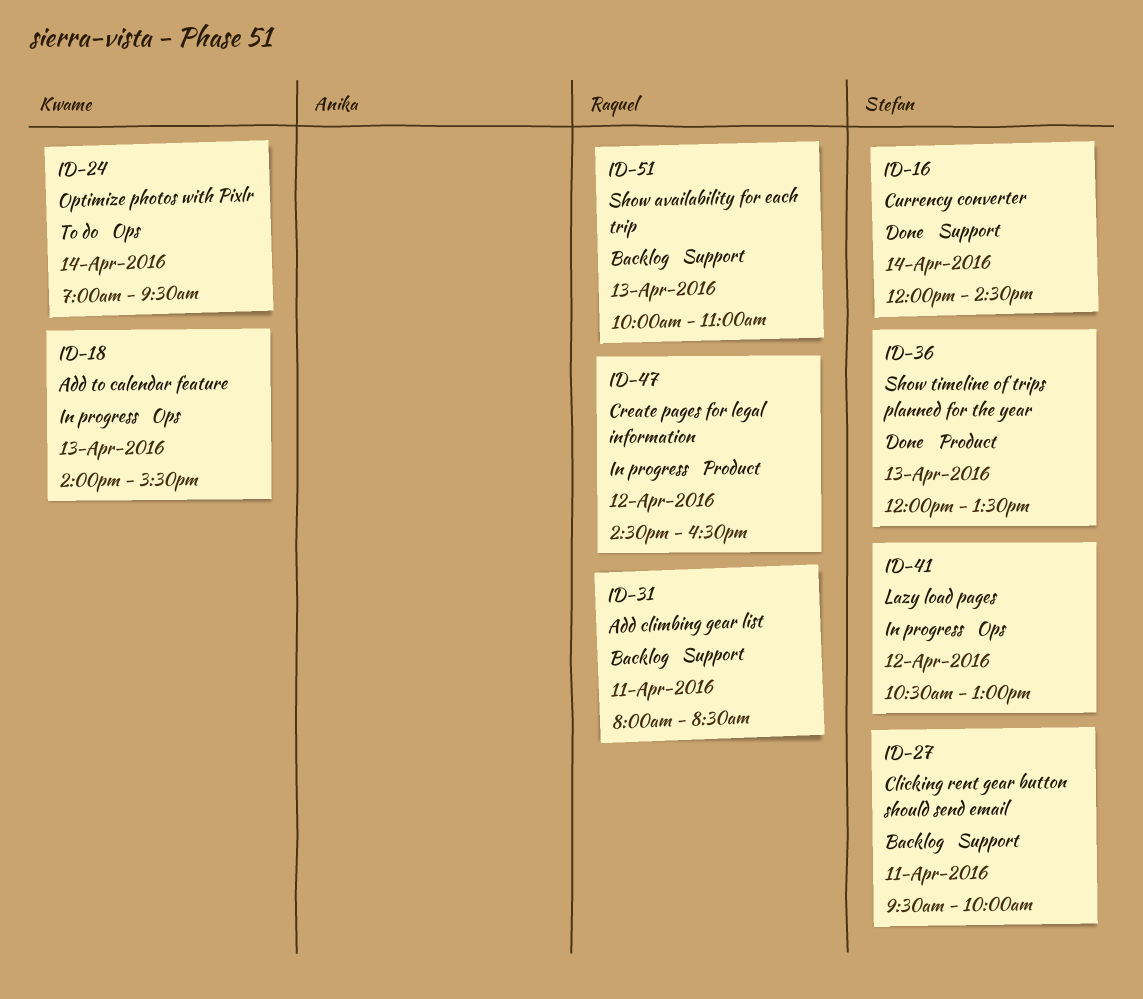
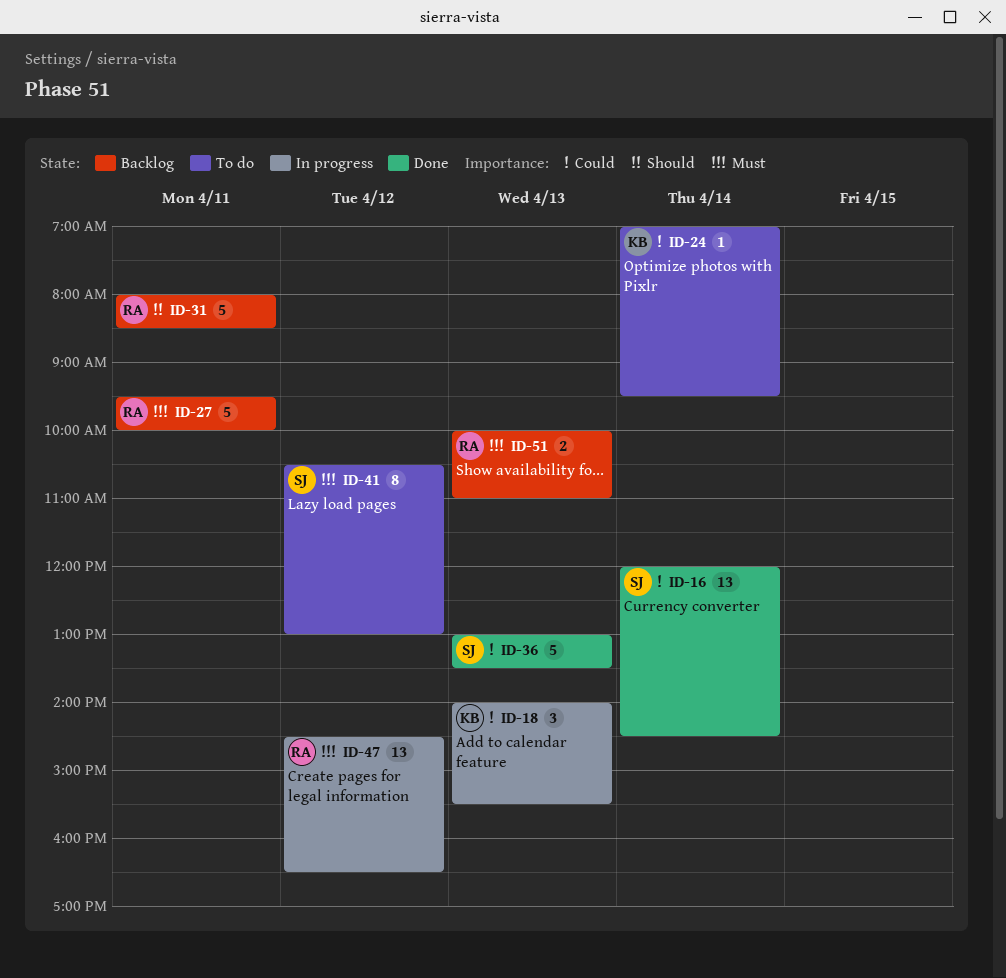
ID-27, owner: Stefan -> Raquel
ID-36, begins: 12:00 -> 13:00
ID-41, status: In progress -> To do

